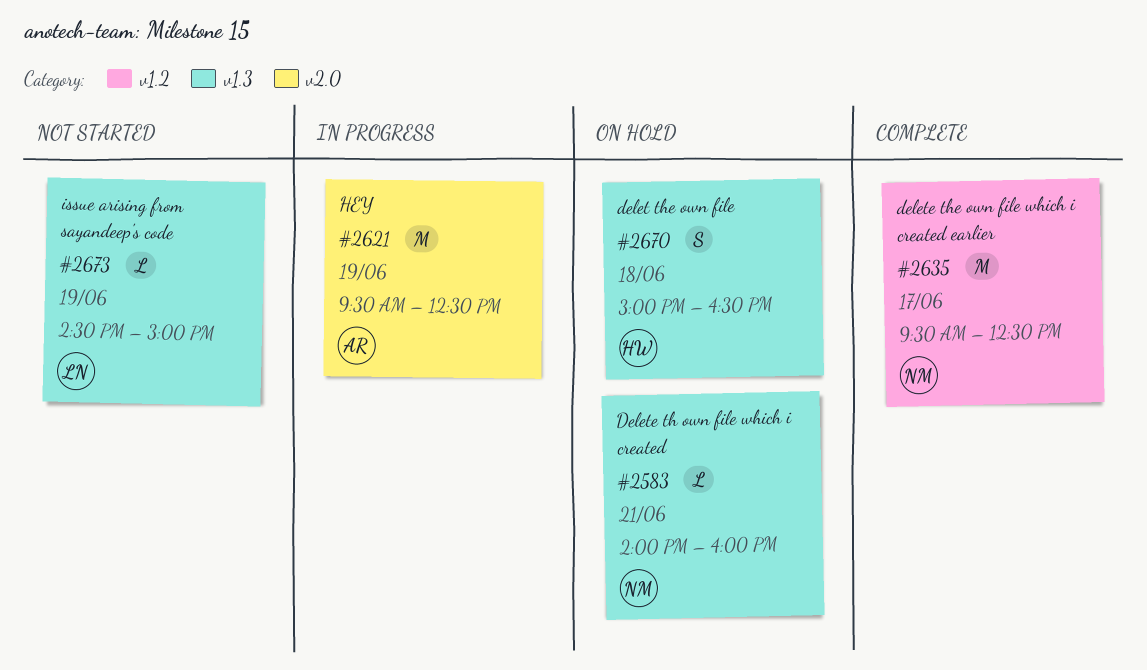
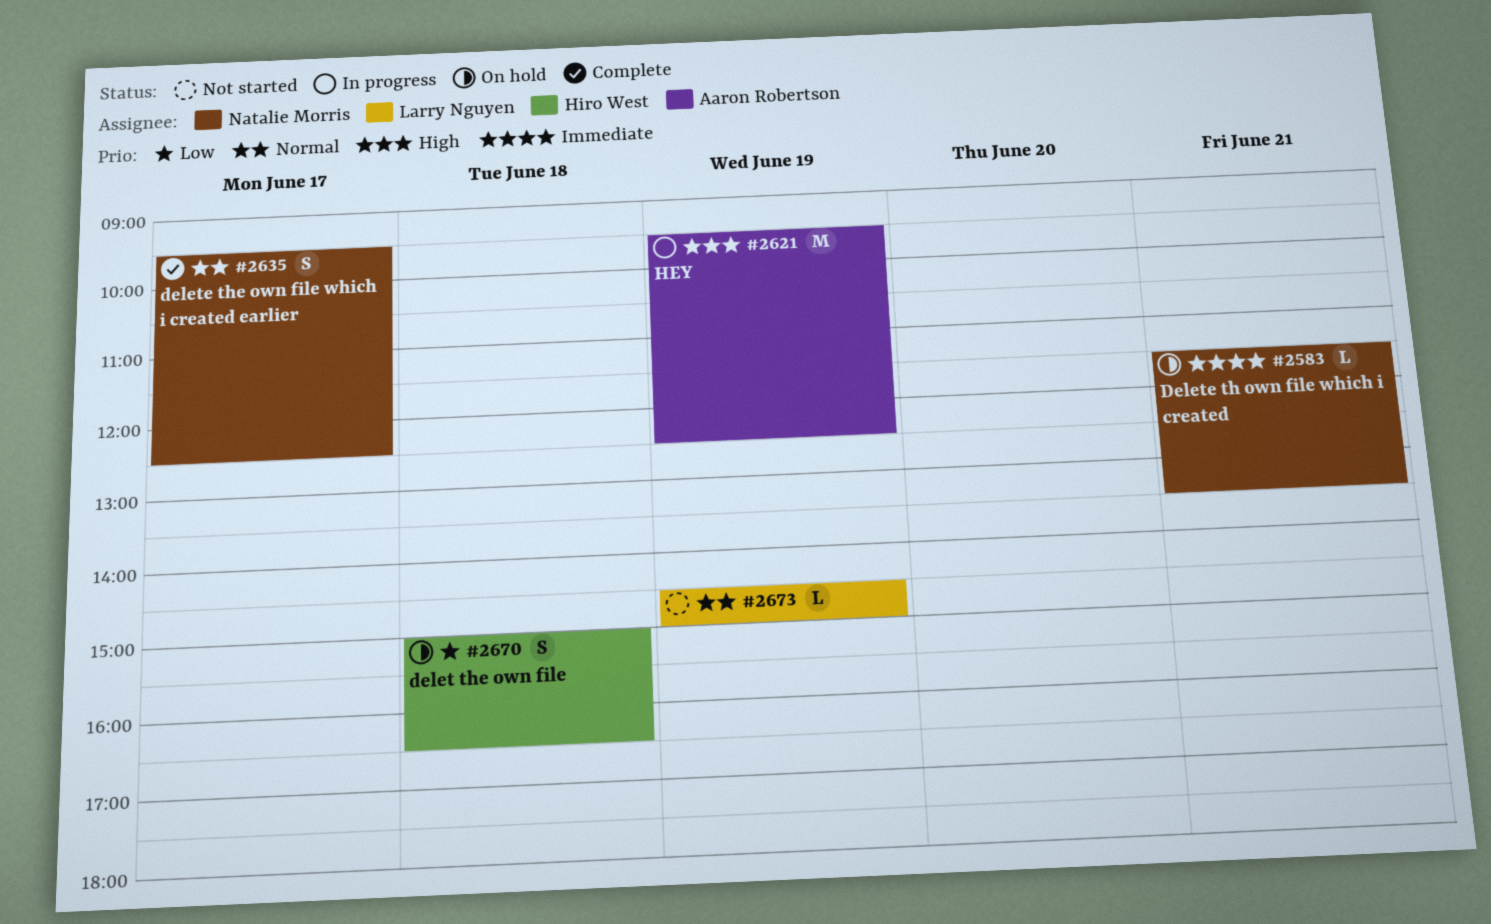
#2583, begins: 14:00 -> 11:30
#2583, ends: 16:00 -> 13:30
#2635, estimate: M -> S

